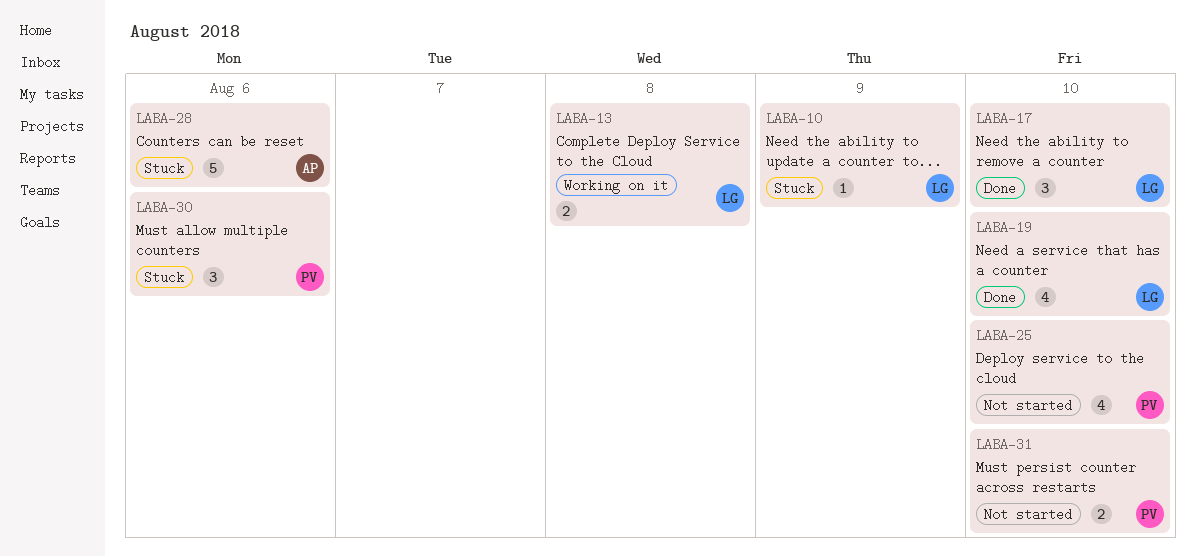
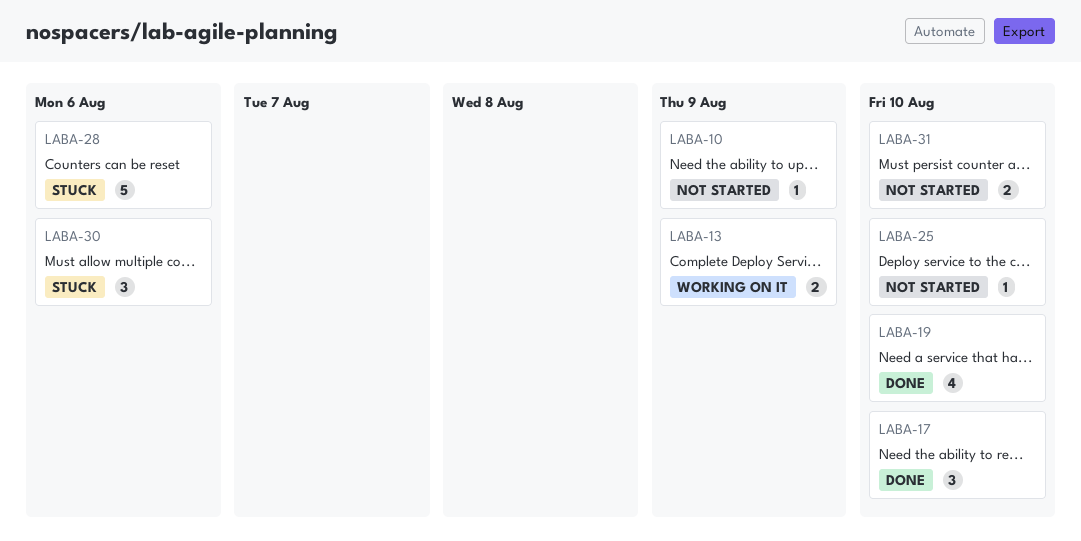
LABA-10, status: Stuck -> Not started
LABA-13, due: Aug 8 -> Aug 9
LABA-25, estimate: 4 -> 1

